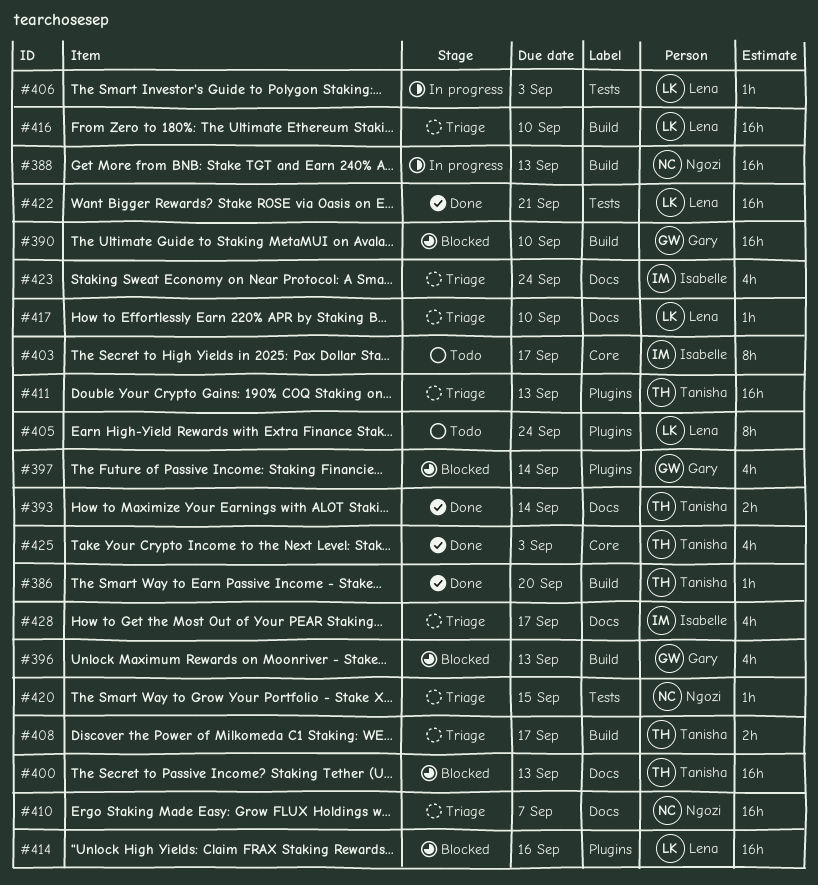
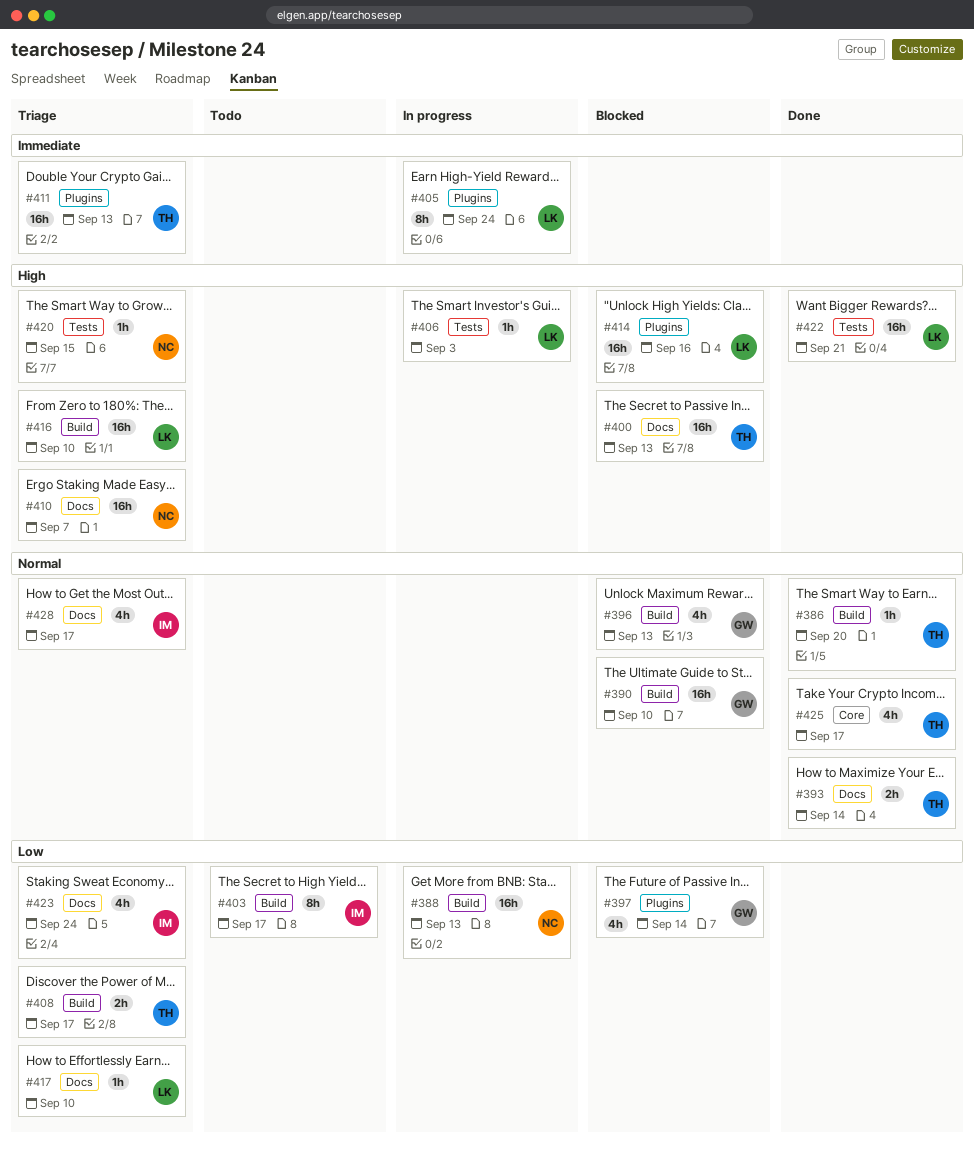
#403, label: Core -> Build
#405, status: Todo -> In progress
#425, due: Sep 3 -> Sep 17

